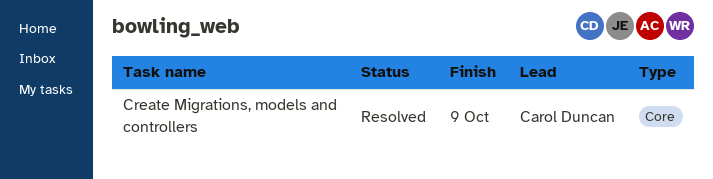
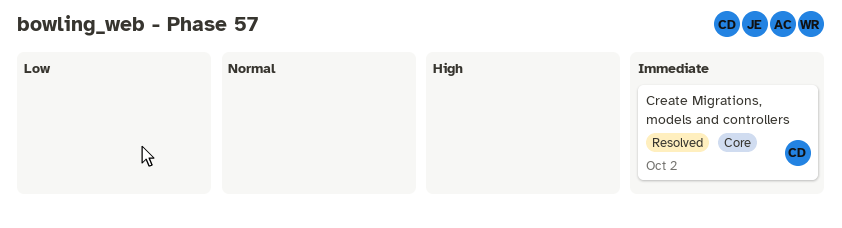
Create Migrations, models and controllers, due: Oct 9 -> Oct 2

